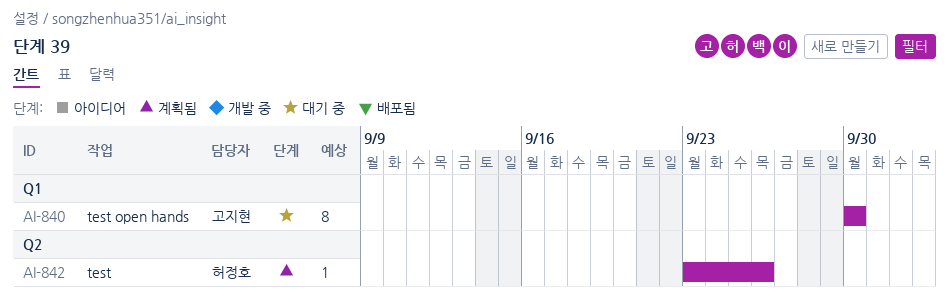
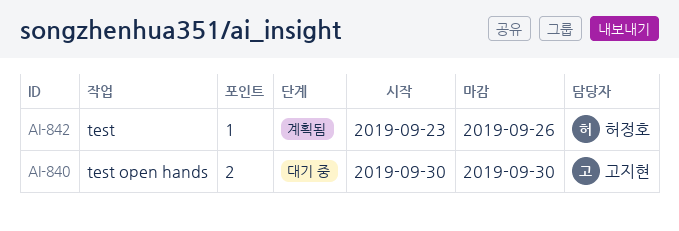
AI-840, estimate: 8 -> 2

